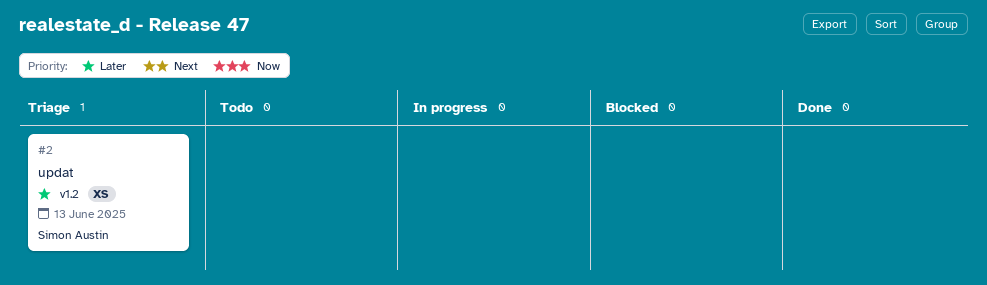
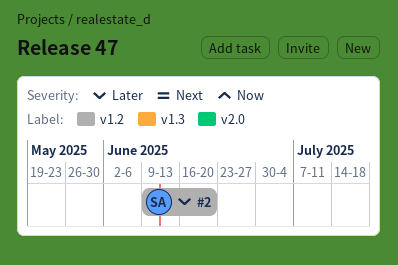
#2, due: Jun 13 -> Jun 20

